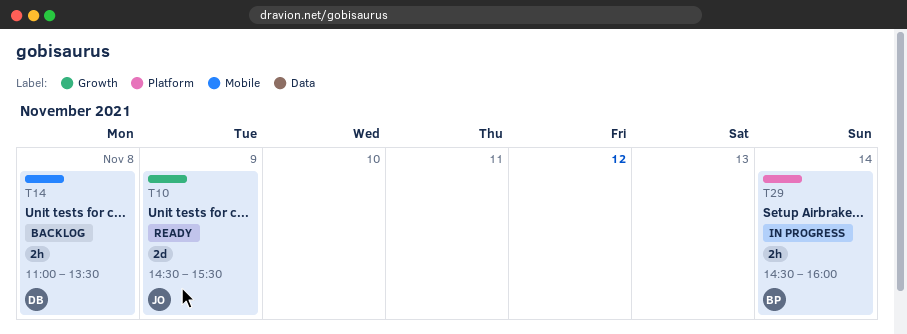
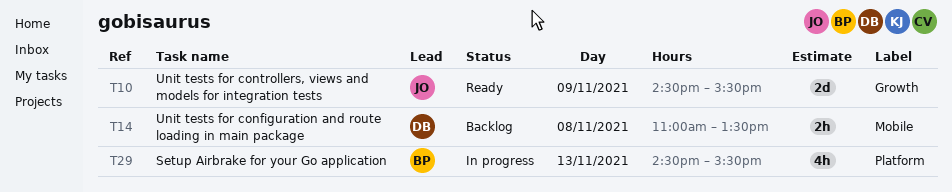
T29, estimate: 2h -> 4h
T29, day: Nov 14 -> Nov 13
T29, ends: 16:00 -> 15:30

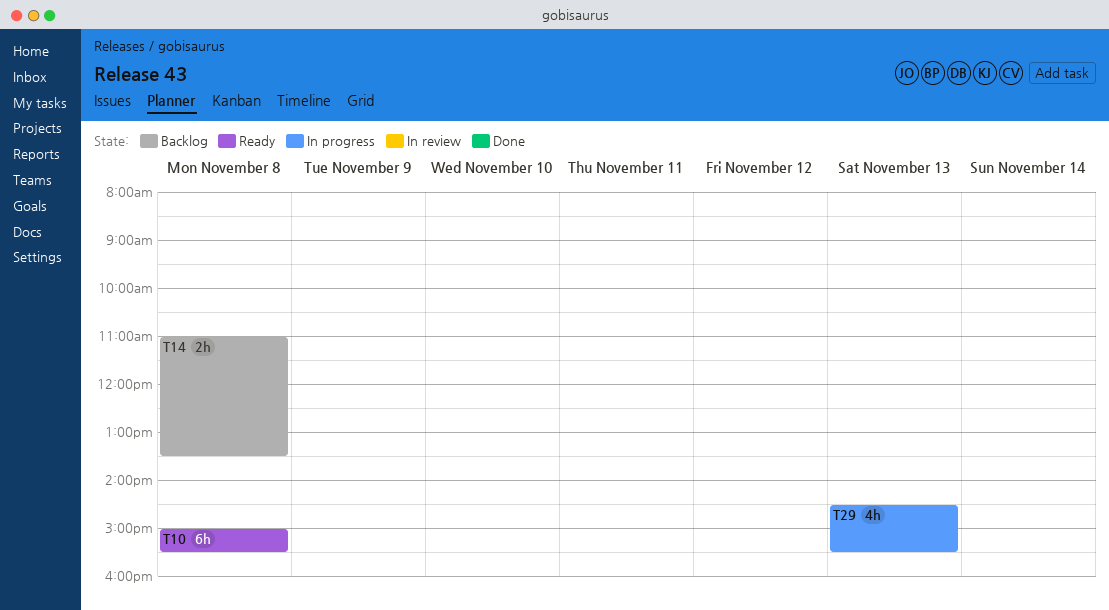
T10, estimate: 2d -> 6h
T10, day: Nov 9 -> Nov 8
T10, begins: 14:30 -> 15:00

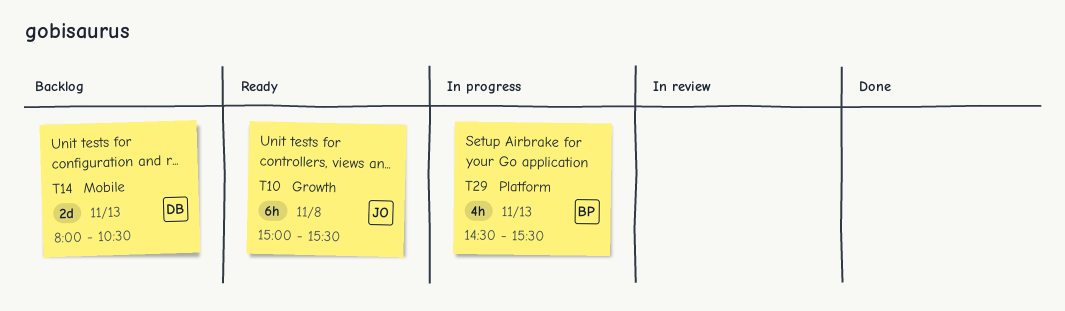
T14, estimate: 2h -> 2d
T14, day: Nov 8 -> Nov 13
T14, begins: 11:00 -> 08:00
T14, ends: 13:30 -> 10:30

